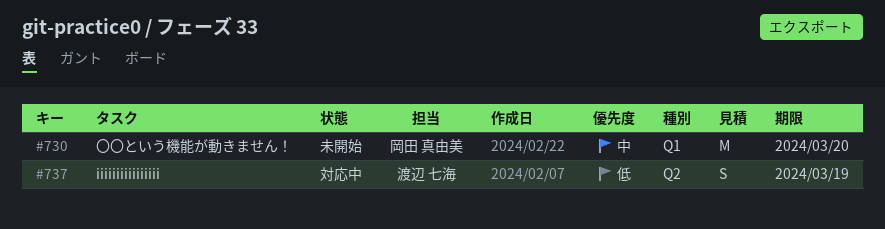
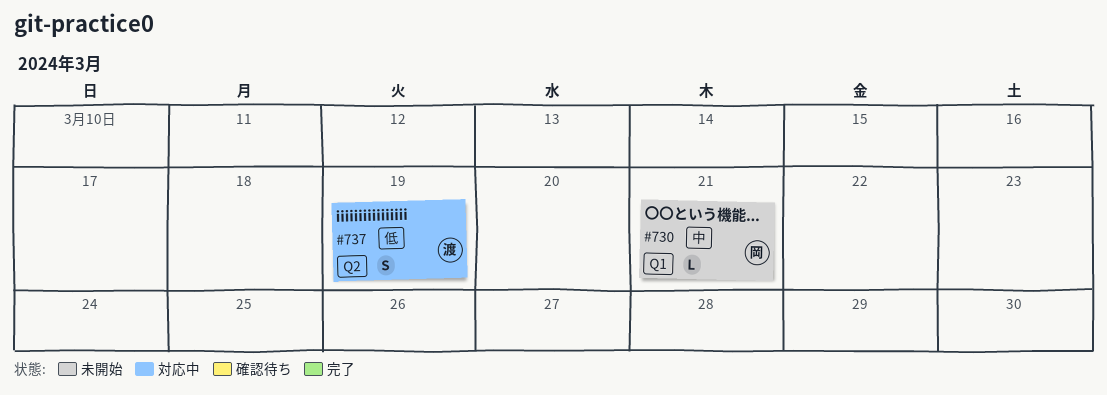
#730, estimate: M -> L
#730, due: Mar 20 -> Mar 21

